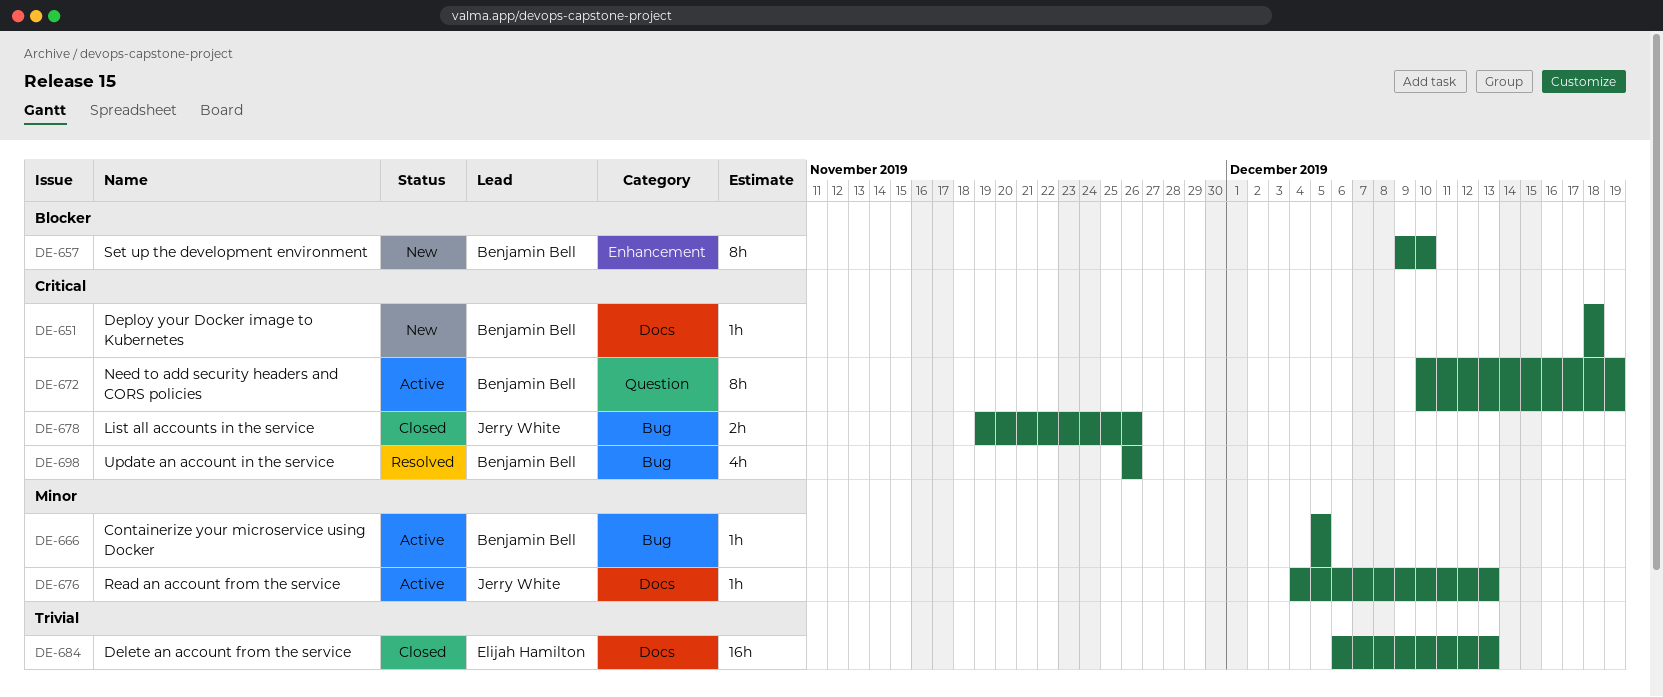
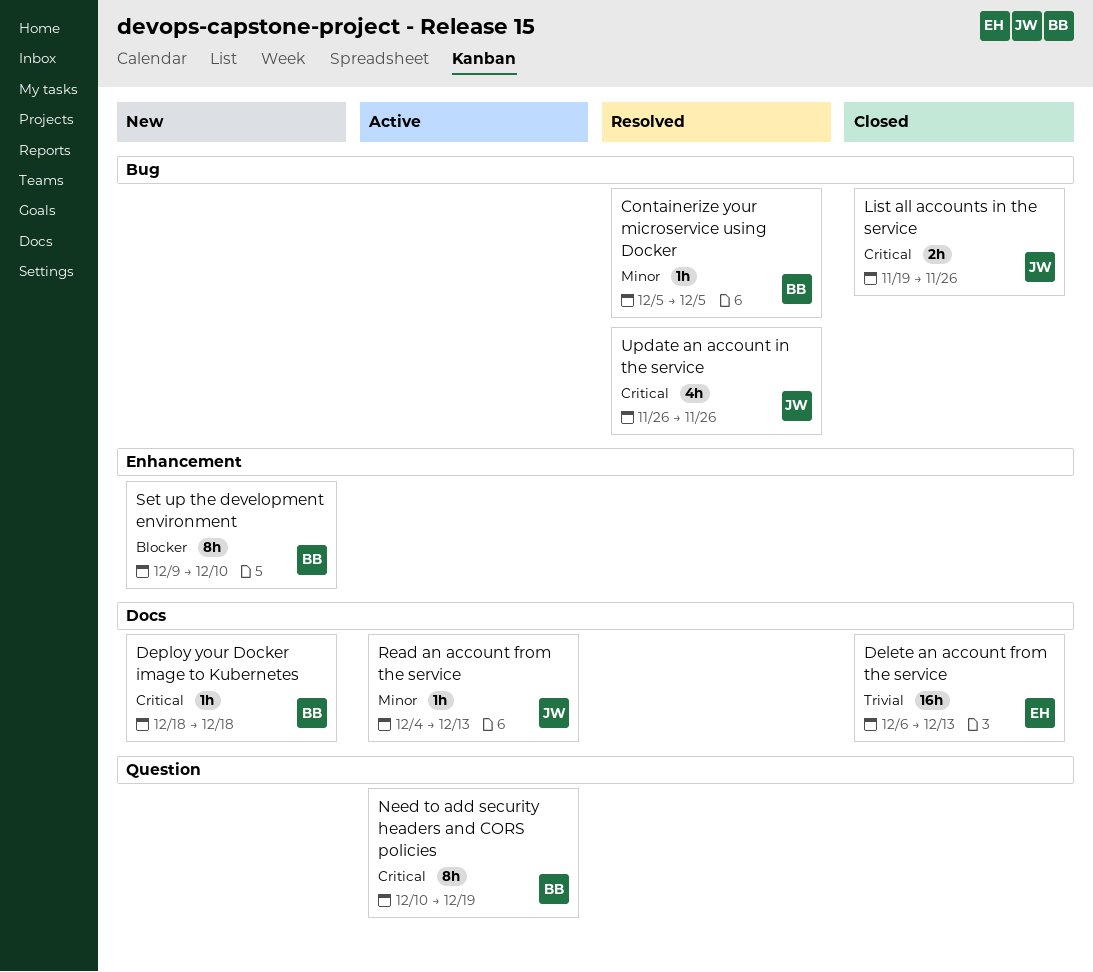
Containerize your microservice using Docker, status: Active -> Resolved
Update an account in the service, owner: Benjamin Bell -> Jerry White

